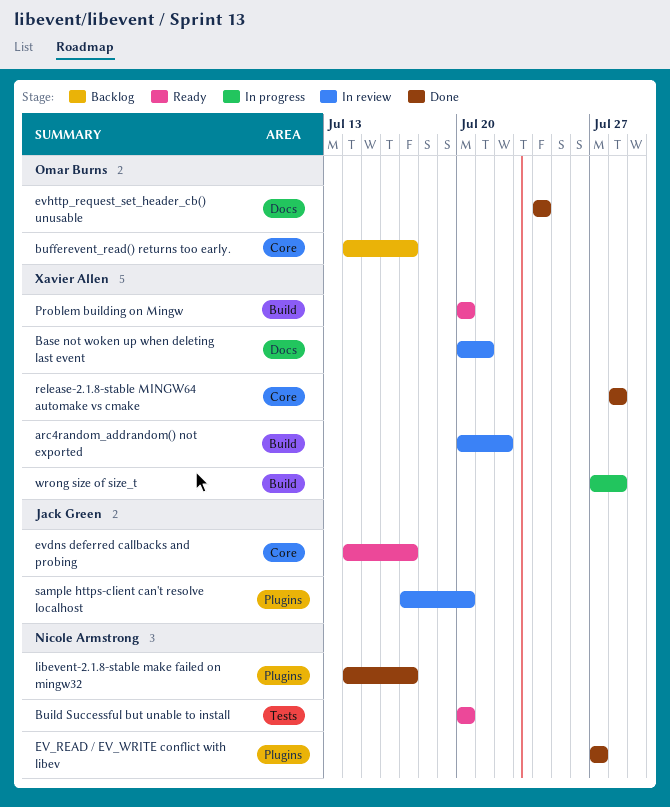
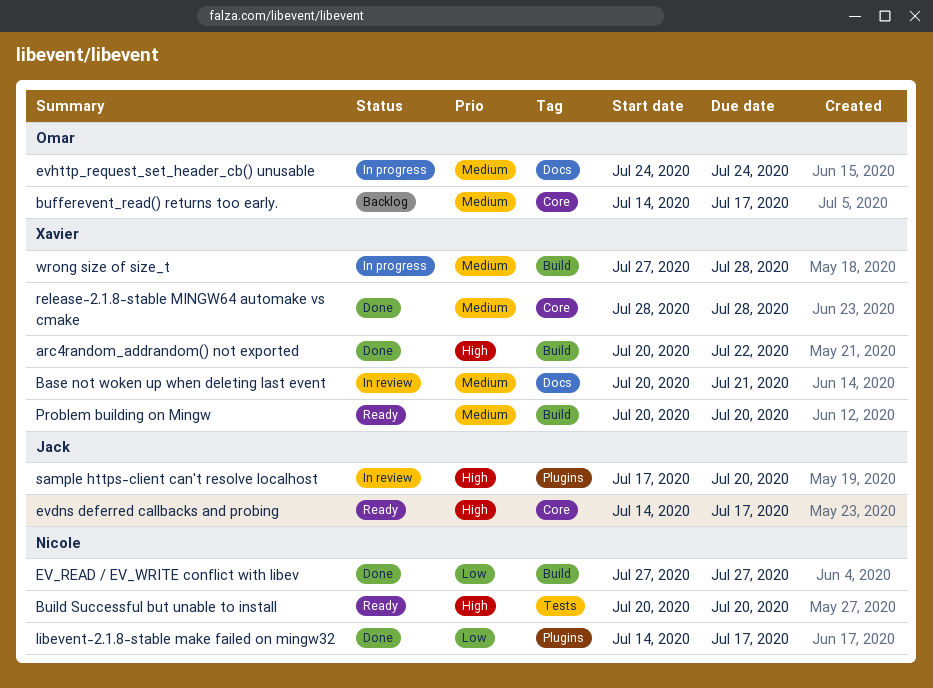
arc4random_addrandom() not exported, status: In review -> Done
EV_READ / EV_WRITE conflict with libev, label: Plugins -> Build
evhttp_request_set_header_cb() unusable, status: Done -> In progress

